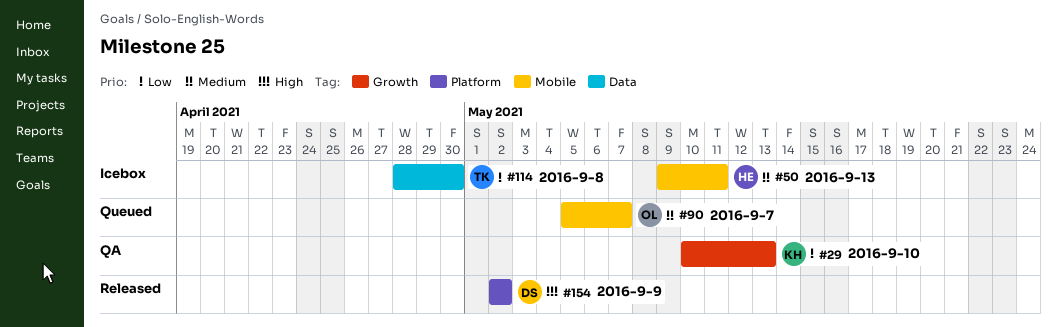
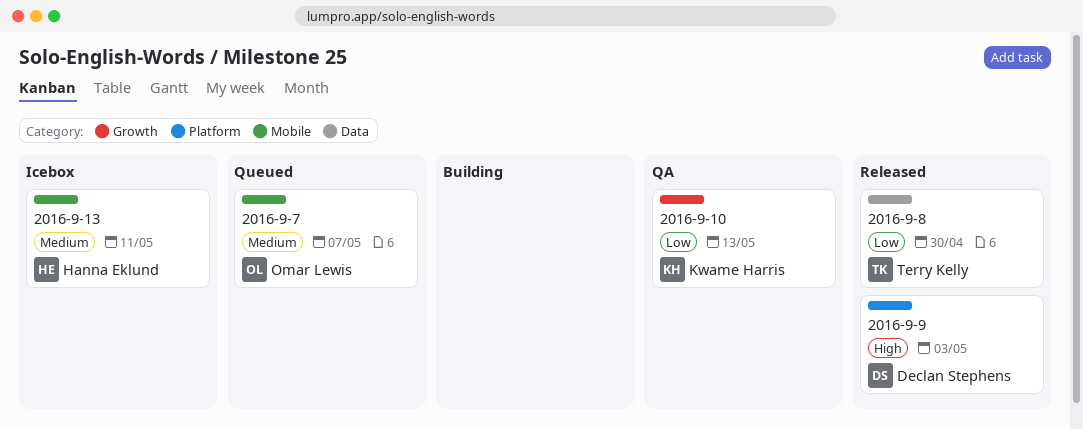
2016-9-8, status: Icebox -> Released
2016-9-9, due: May 2 -> May 3

